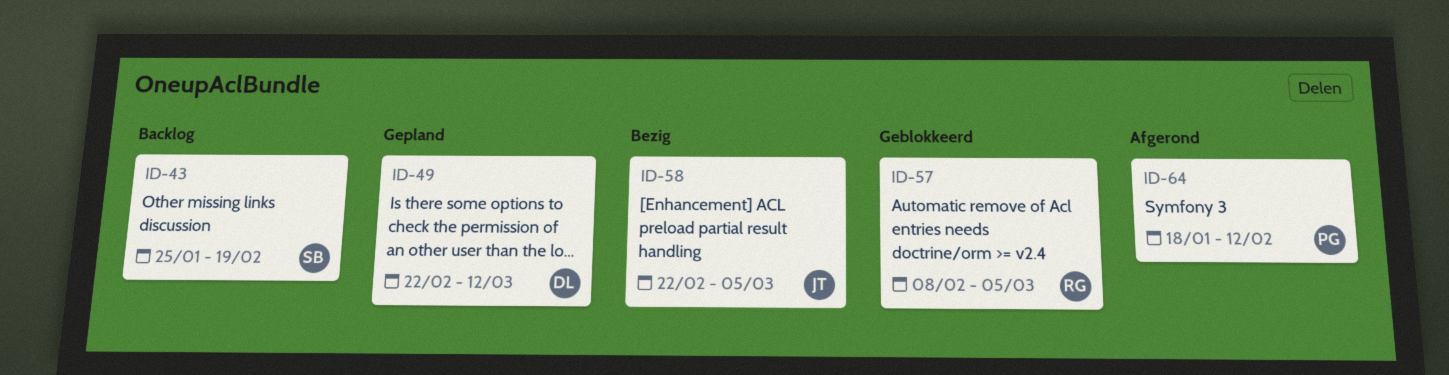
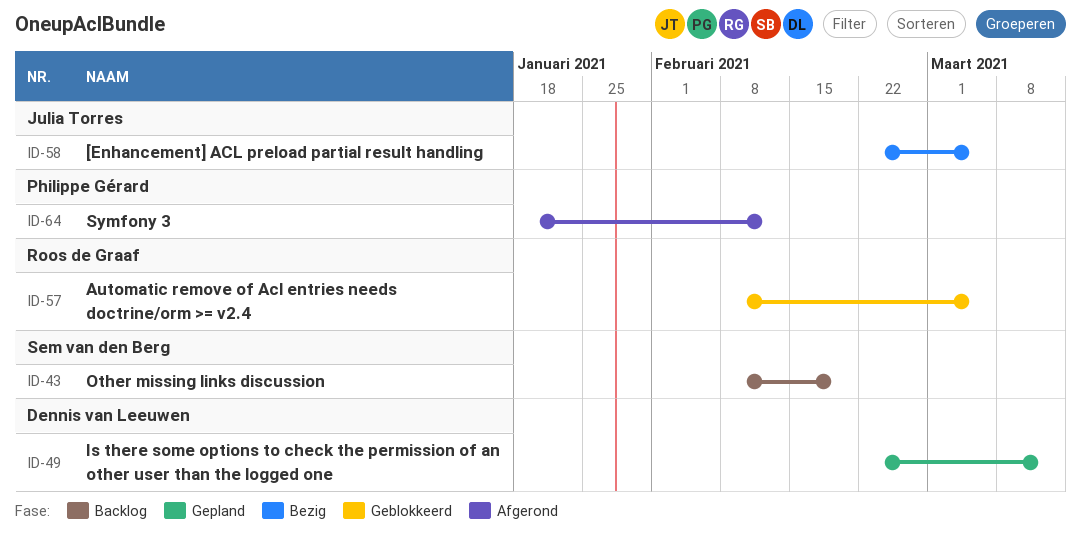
ID-43, start: Jan 25 -> Feb 8

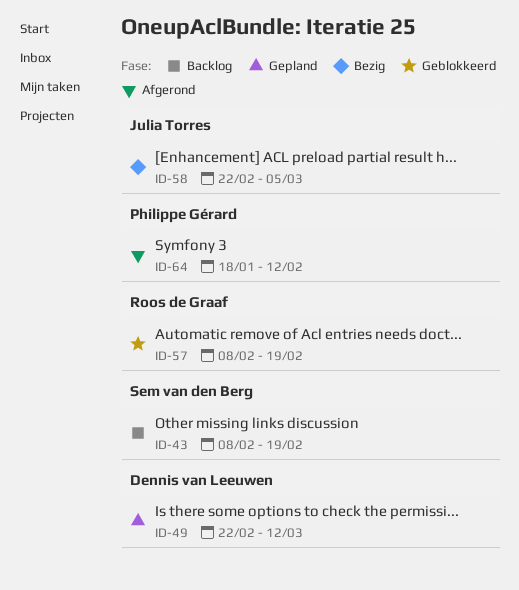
ID-57, due: Mar 5 -> Feb 19

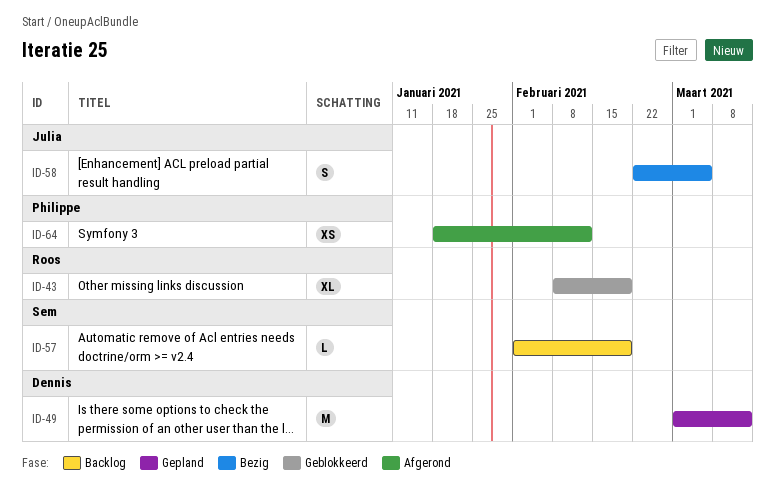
ID-43, status: Backlog -> Geblokkeerd
ID-43, owner: Sem van den Berg -> Roos de Graaf
ID-49, start: Feb 22 -> Mar 1
ID-57, status: Geblokkeerd -> Backlog
ID-57, owner: Roos de Graaf -> Sem van den Berg
ID-57, start: Feb 8 -> Feb 1

